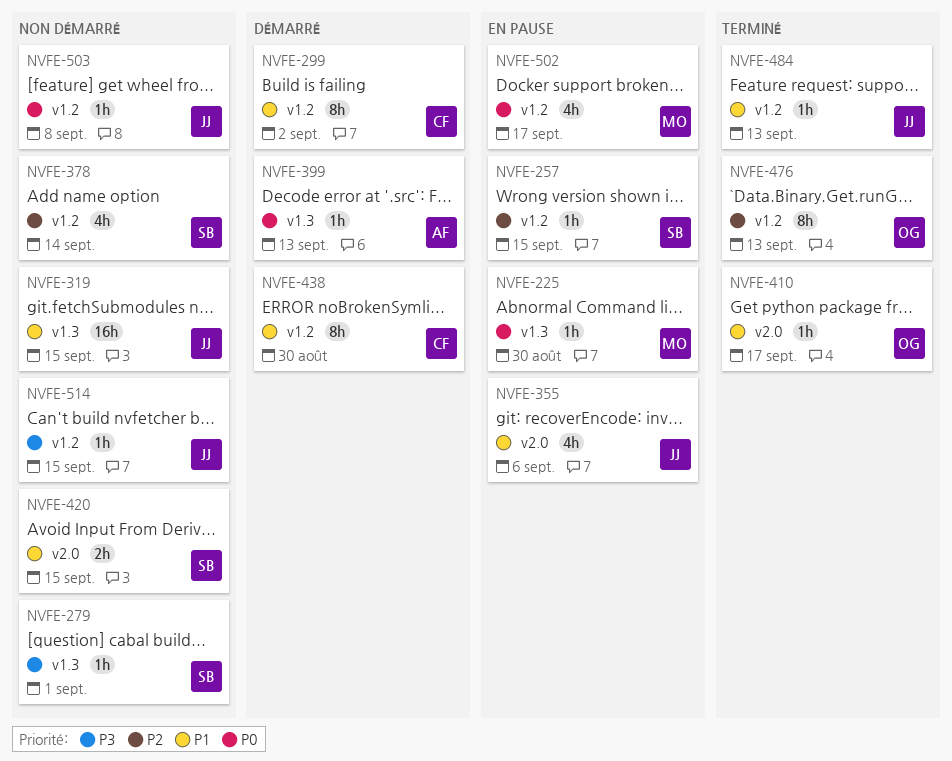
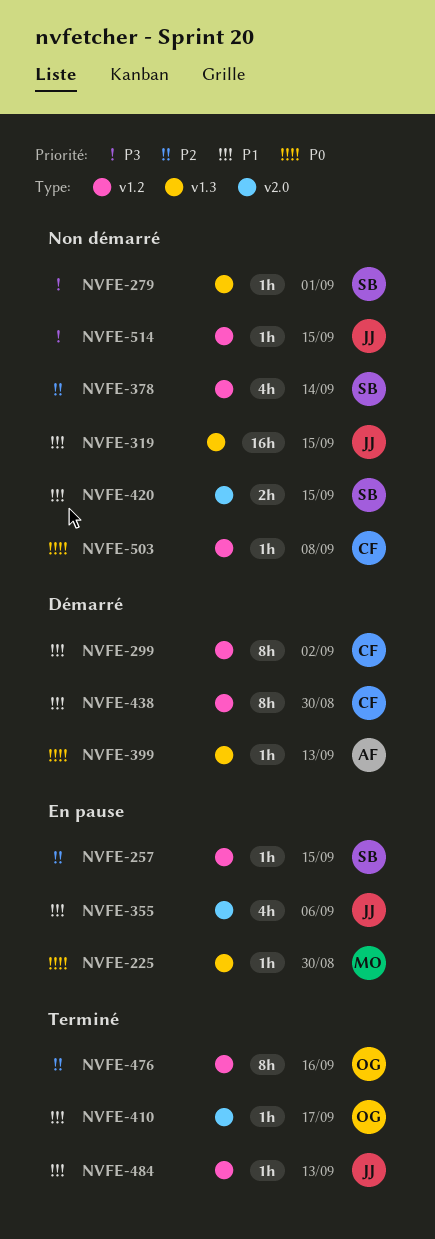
NVFE-476, due: Sep 13 -> Sep 16
NVFE-502: present -> none
NVFE-503, owner: JJ -> CF

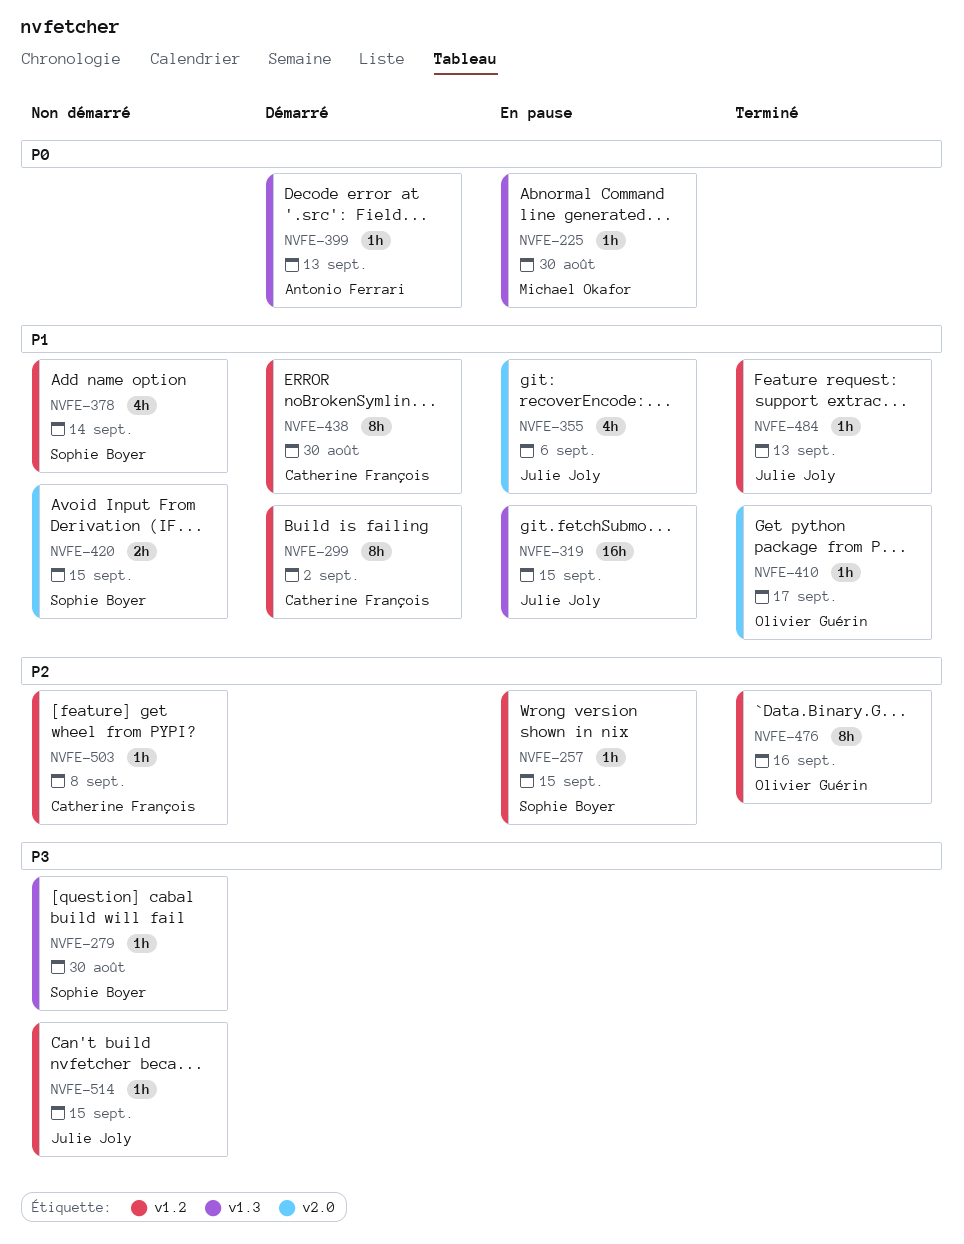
NVFE-279, due: Sep 1 -> Aug 30
NVFE-319, status: Non démarré -> En pause
NVFE-378, priority: P2 -> P1
NVFE-503, priority: P0 -> P2

